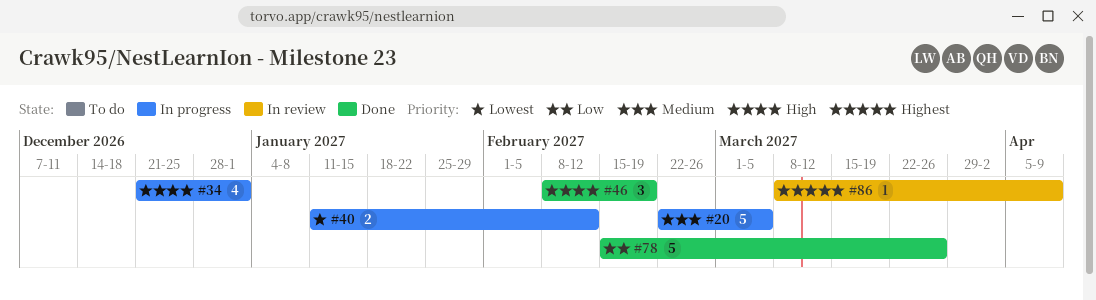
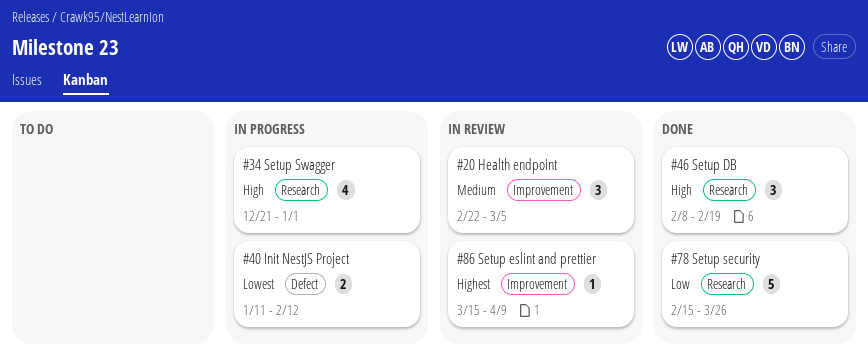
#20, status: In progress -> In review
#20, estimate: 5 -> 3
#86, start: Mar 8 -> Mar 15

